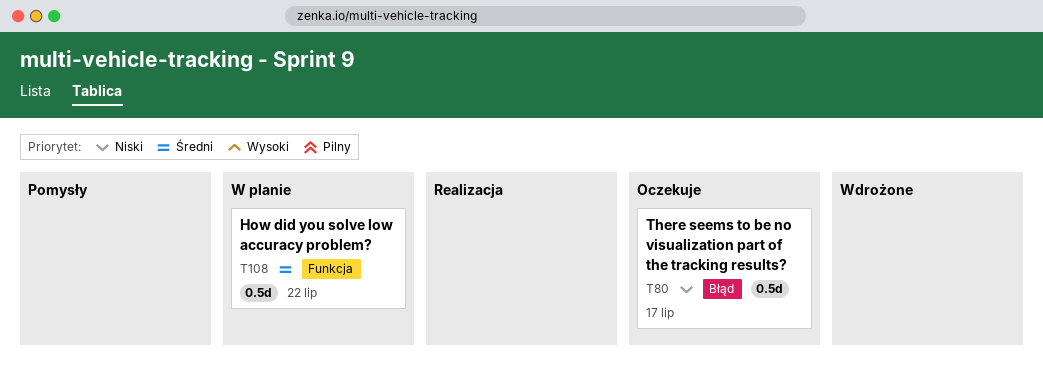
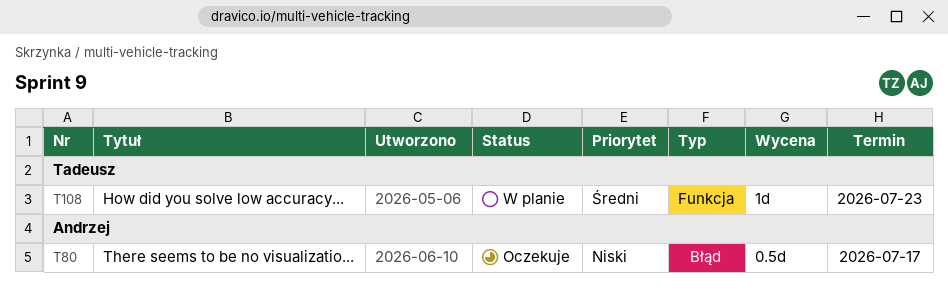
T108, estimate: 0.5d -> 1d
T108, due: Jul 22 -> Jul 23

